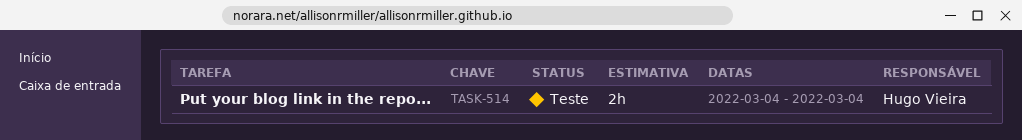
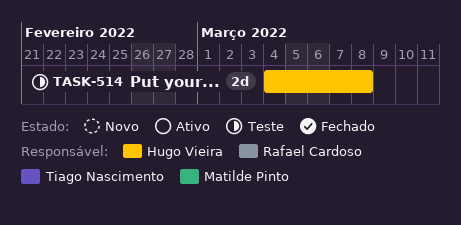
TASK-514, estimate: 2h -> 2d
TASK-514, due: Mar 4 -> Mar 8

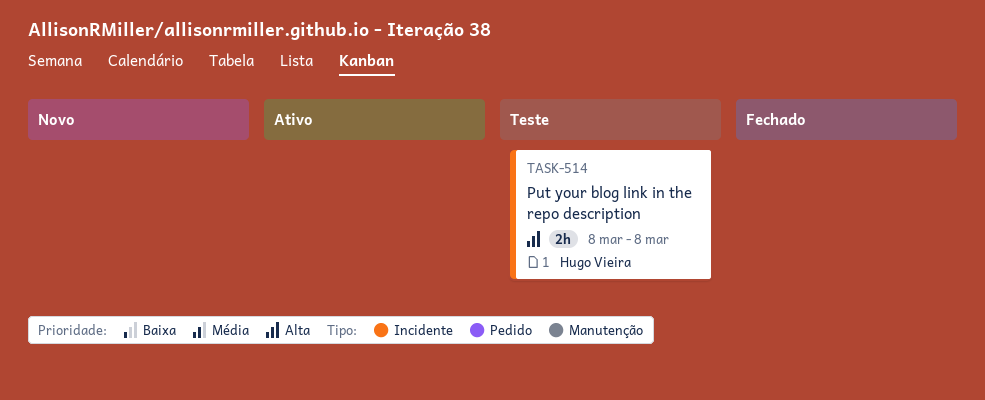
TASK-514, estimate: 2d -> 2h
TASK-514, start: Mar 4 -> Mar 8

